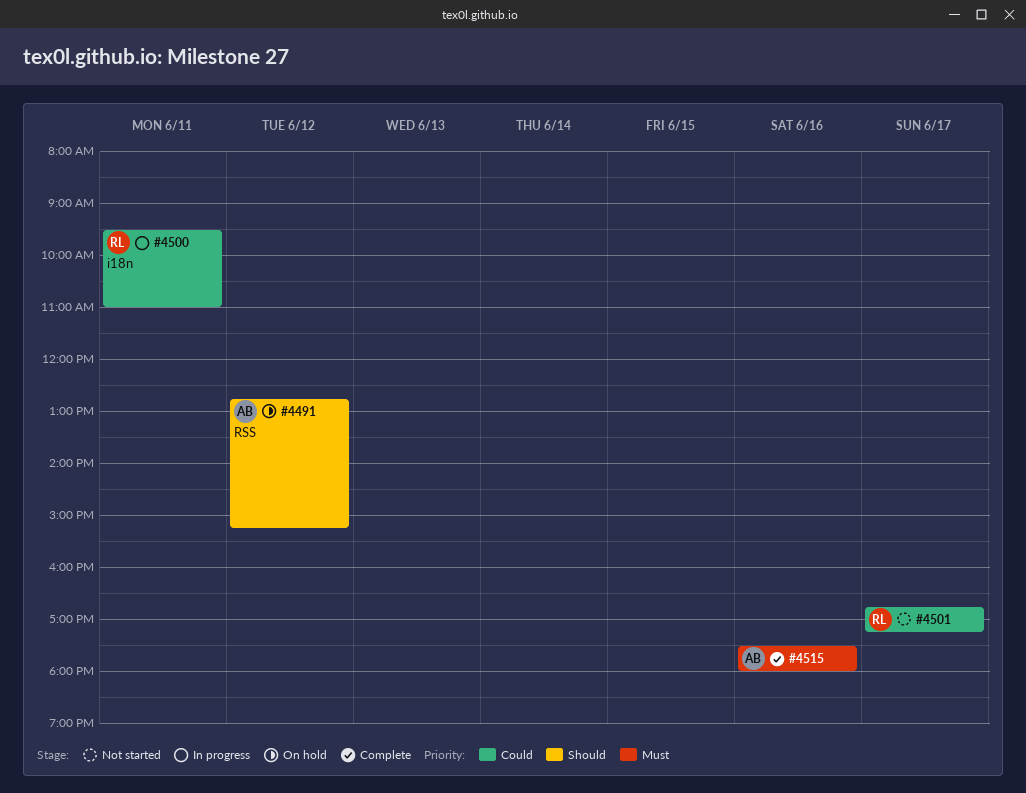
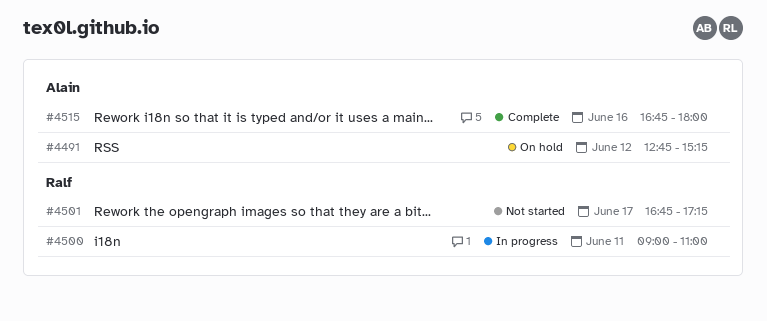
#4500, begins: 09:30 -> 09:00
#4515, begins: 17:30 -> 16:45

